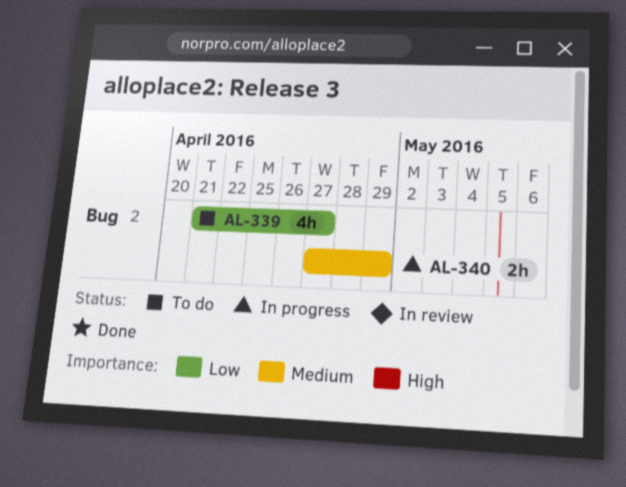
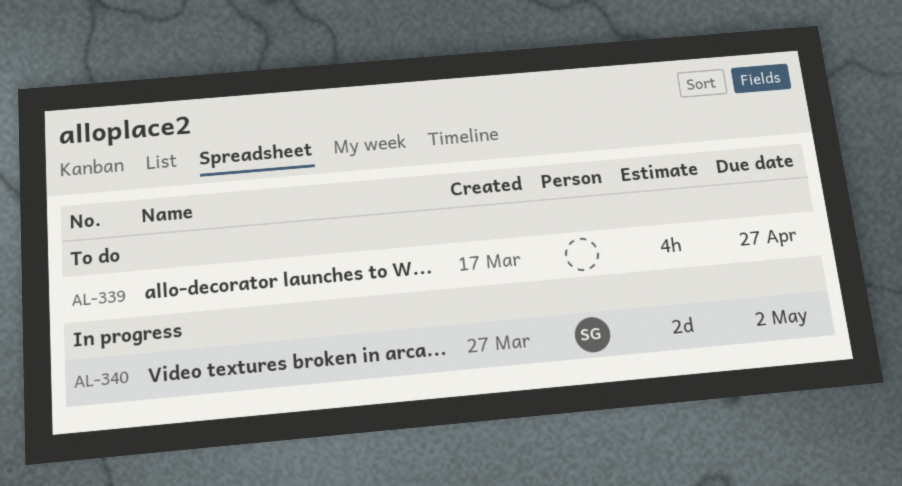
AL-340, estimate: 2h -> 2d
AL-340, due: Apr 29 -> May 2

